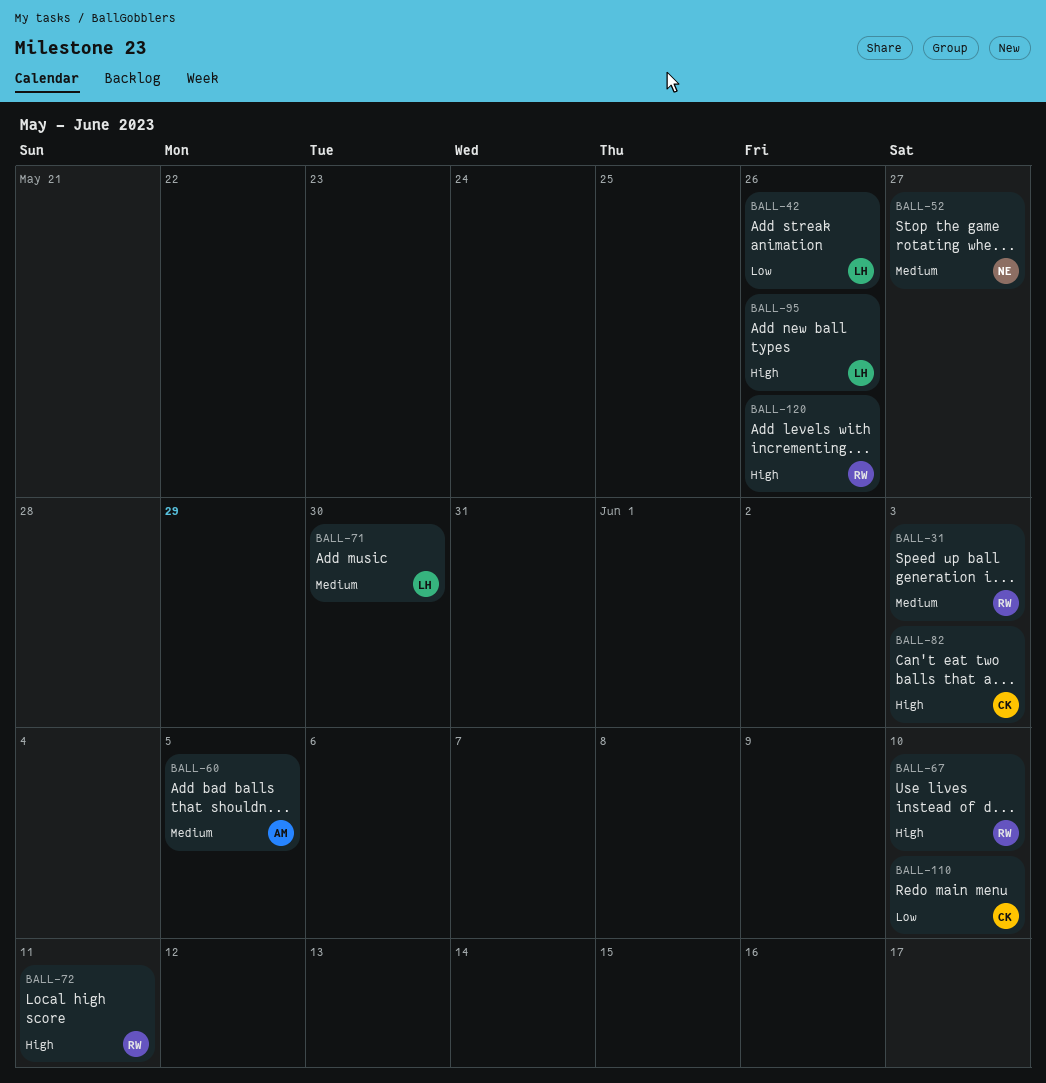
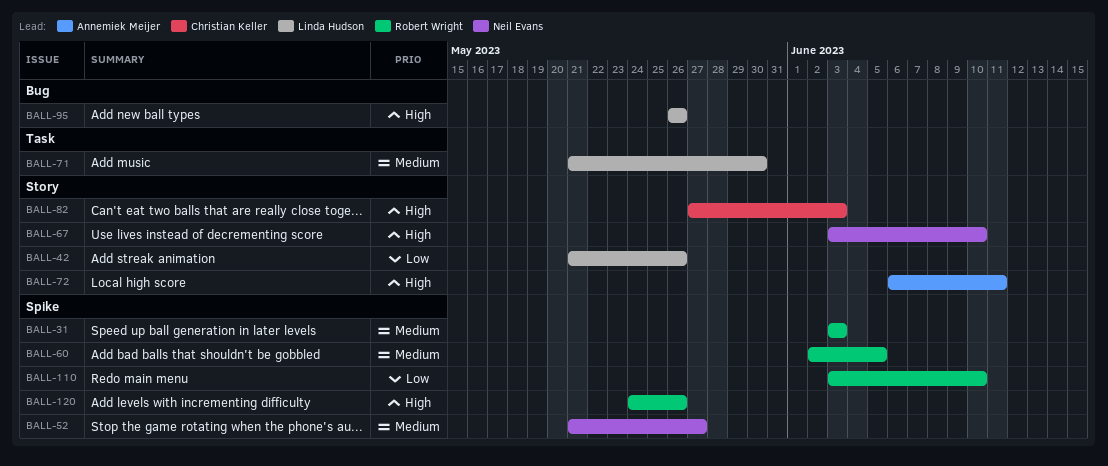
BALL-60, owner: Annemiek Meijer -> Robert Wright
BALL-67, owner: Robert Wright -> Neil Evans
BALL-72, owner: Robert Wright -> Annemiek Meijer
BALL-110, owner: Christian Keller -> Robert Wright

